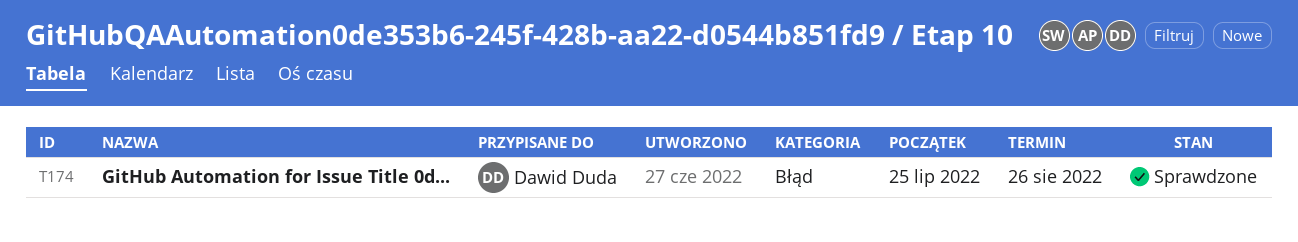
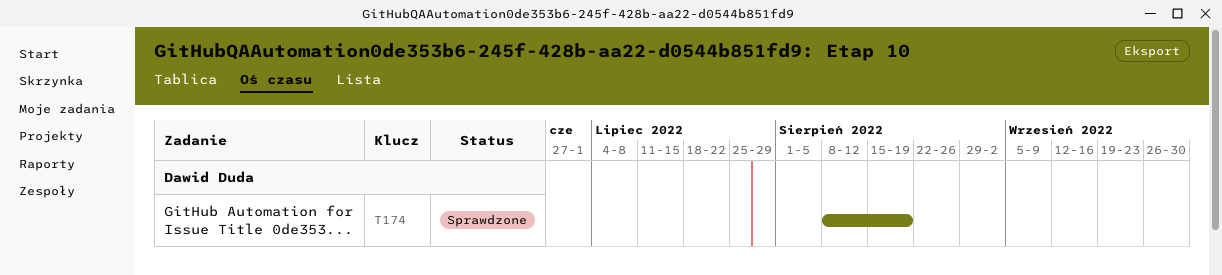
T174, start: Jul 25 -> Aug 8
T174, due: Aug 26 -> Aug 19

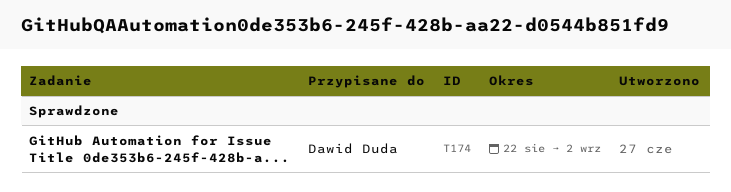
T174, start: Aug 8 -> Aug 22
T174, due: Aug 19 -> Sep 2

